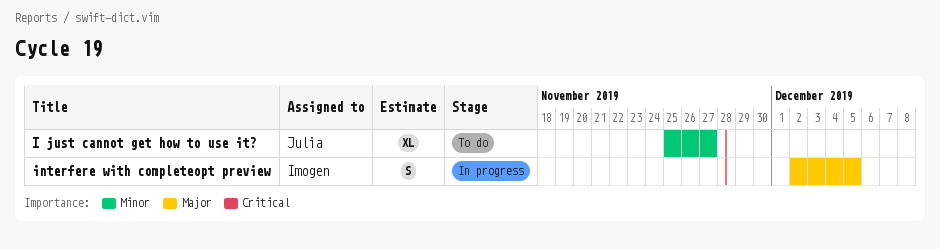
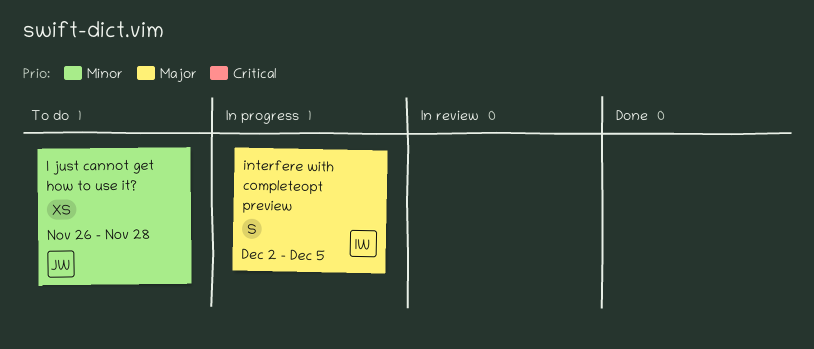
I just cannot get how to use it?, estimate: XL -> XS
I just cannot get how to use it?, start: Nov 25 -> Nov 26
I just cannot get how to use it?, due: Nov 27 -> Nov 28

